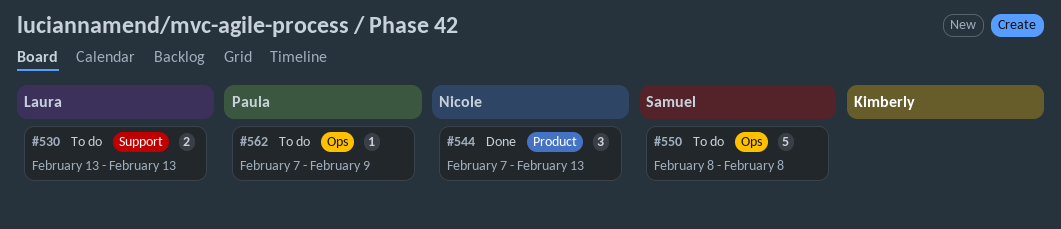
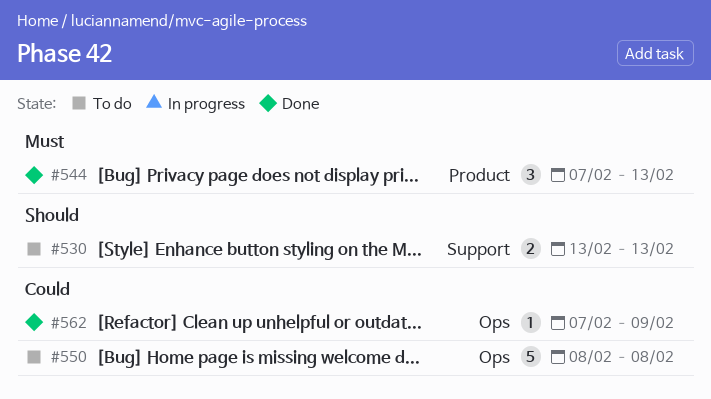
#562, status: To do -> Done

